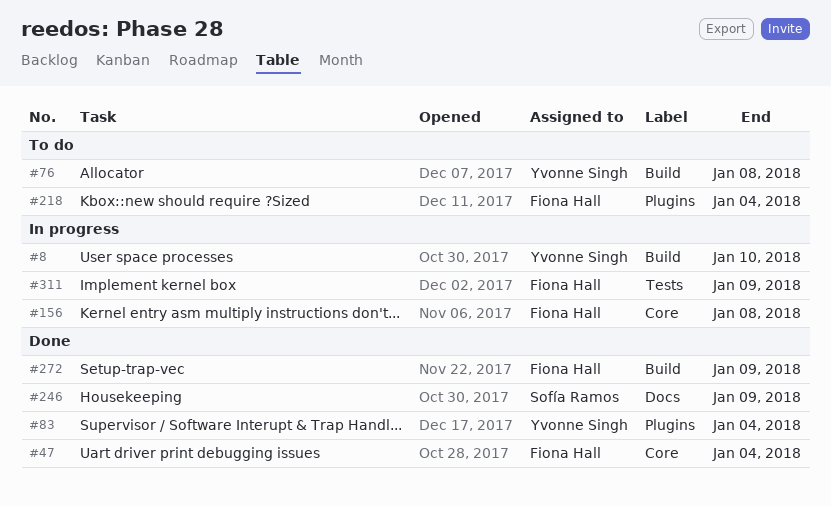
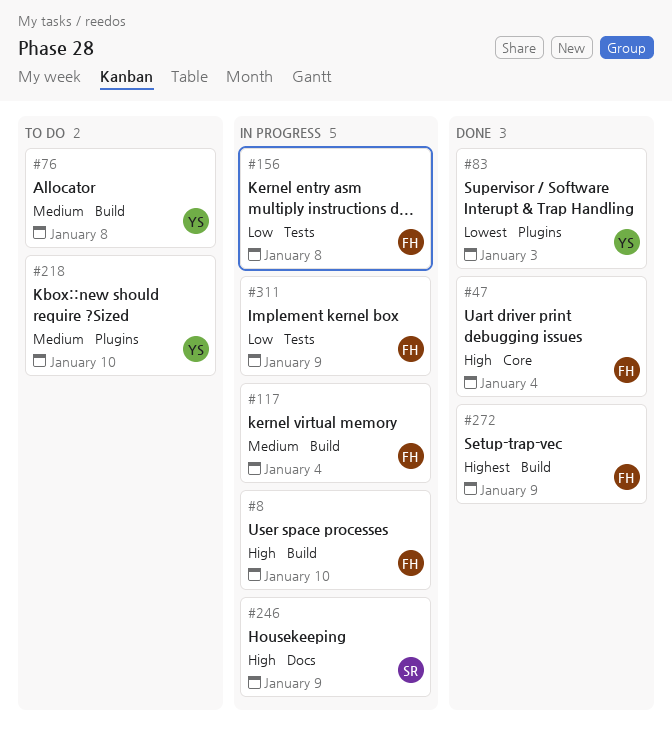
#8, owner: Yvonne Singh -> Fiona Hall
#83, due: Jan 4 -> Jan 3
#117: none -> present
#156, label: Core -> Tests
#218, owner: Fiona Hall -> Yvonne Singh
#218, due: Jan 4 -> Jan 10
#246, status: Done -> In progress

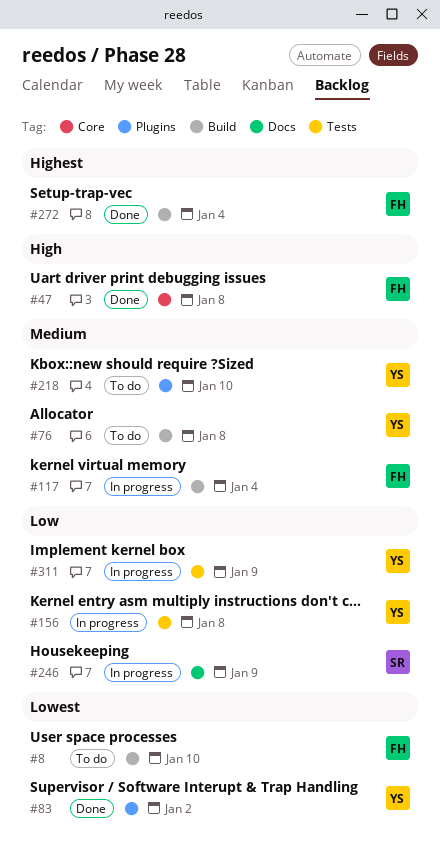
#8, status: In progress -> To do
#8, priority: High -> Lowest
#47, due: Jan 4 -> Jan 8
#83, due: Jan 3 -> Jan 2
#156, owner: FH -> YS
#246, priority: High -> Low
#272, due: Jan 9 -> Jan 4
#311, owner: FH -> YS

